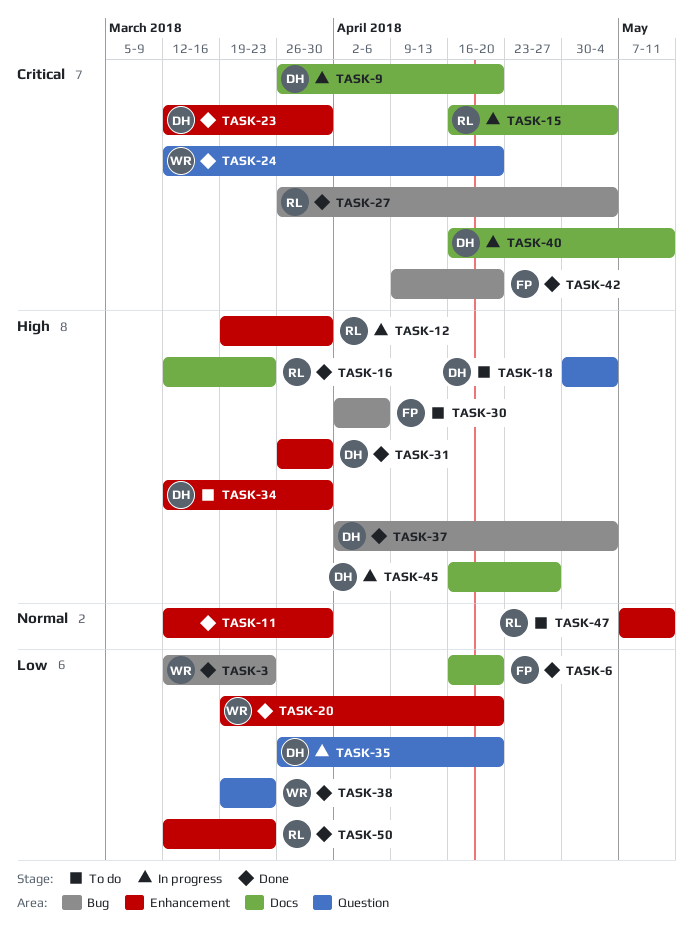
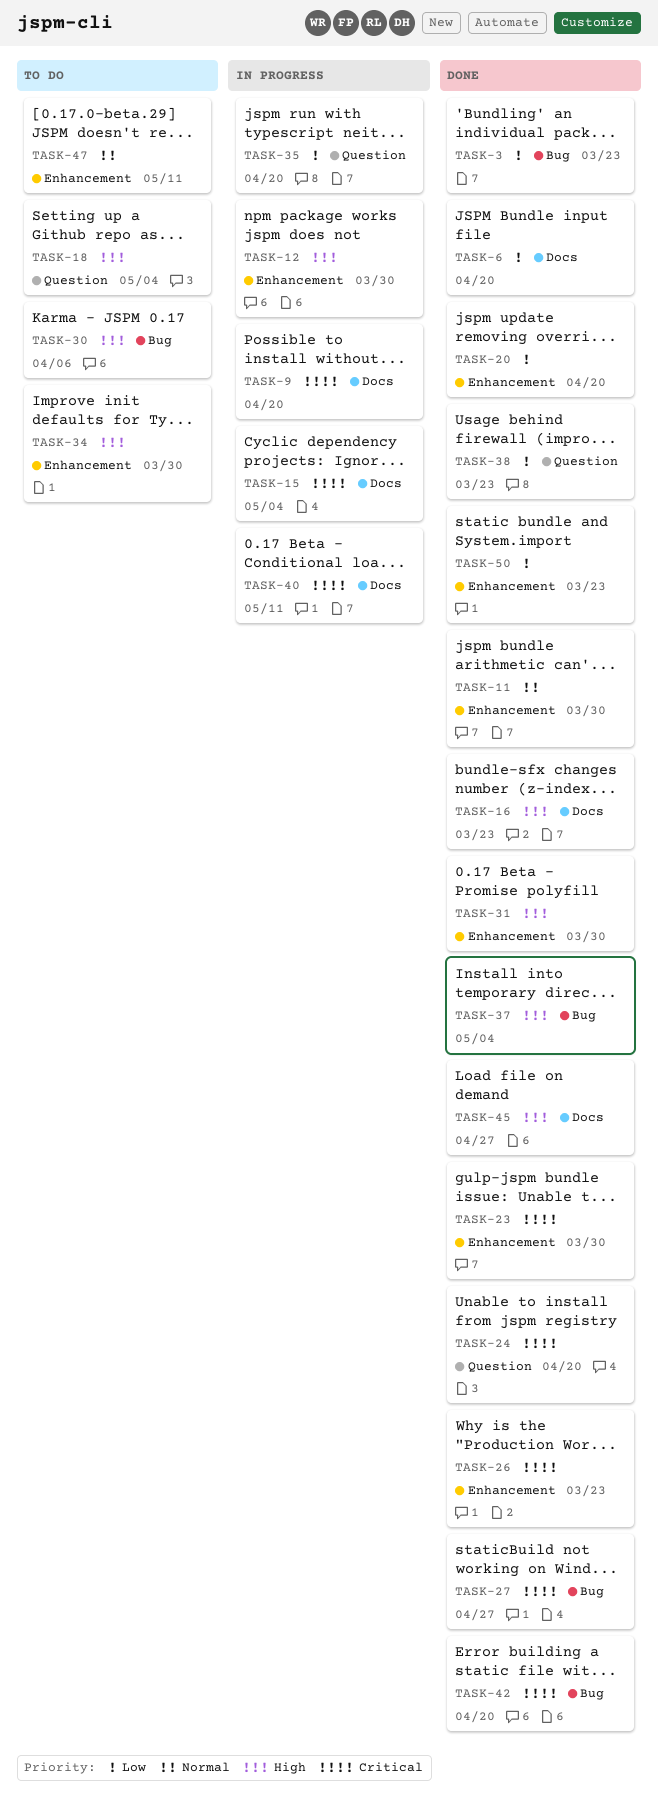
TASK-26: none -> present
TASK-27, due: May 4 -> Apr 27
TASK-45, status: In progress -> Done

